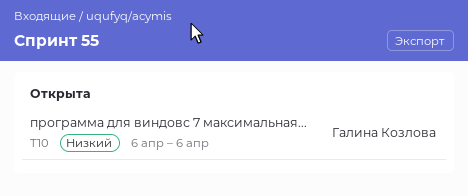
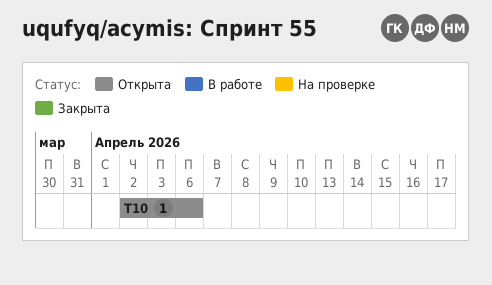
T10, start: Apr 6 -> Apr 2

